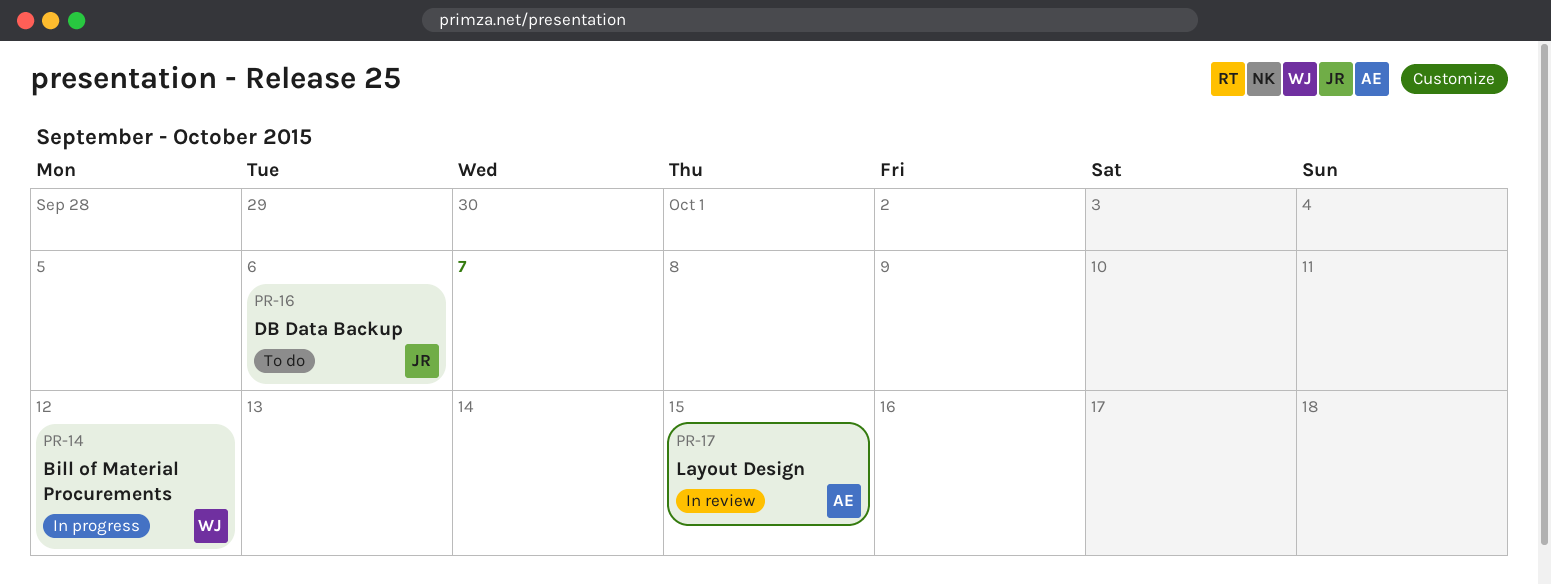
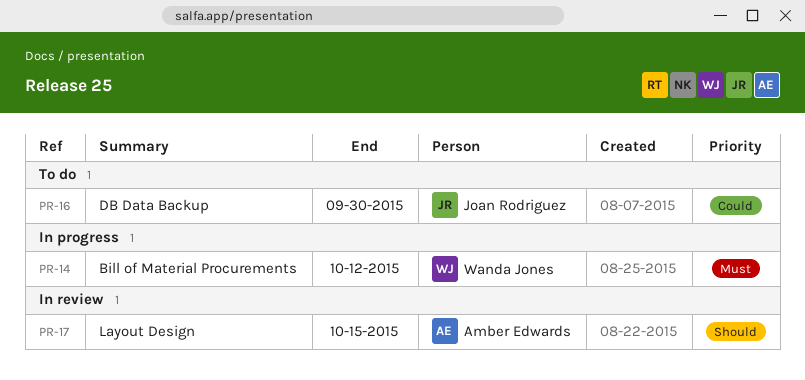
PR-16, due: Oct 6 -> Sep 30

